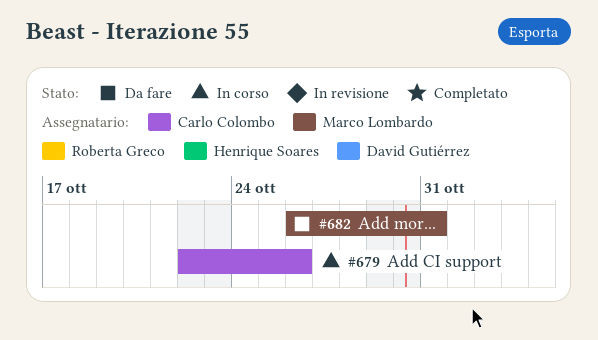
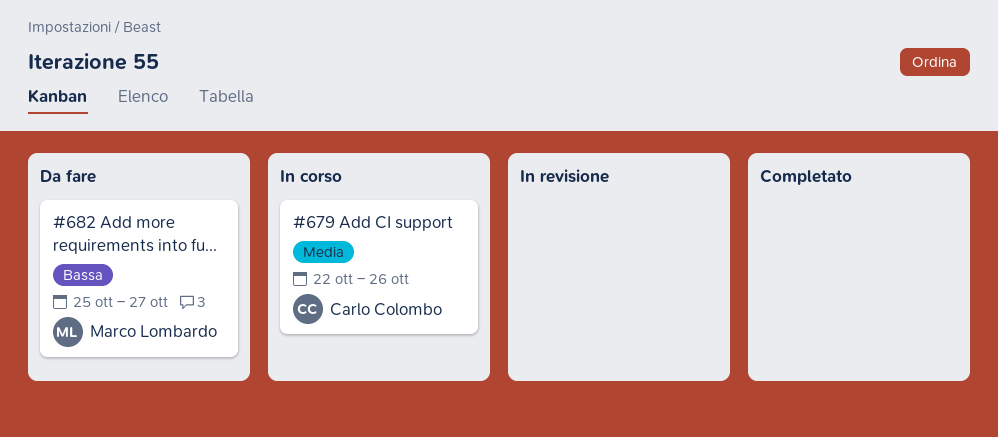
#682, start: Oct 26 -> Oct 25
#682, due: Oct 31 -> Oct 27

